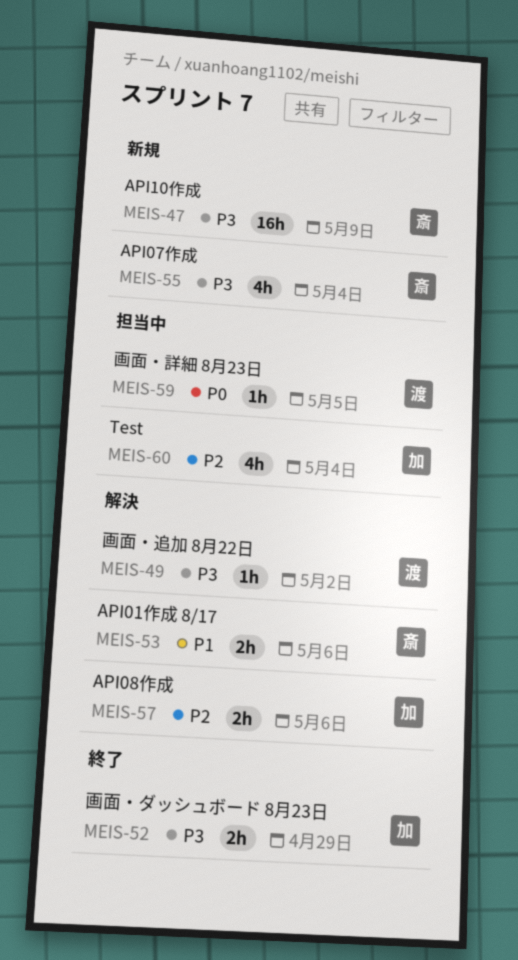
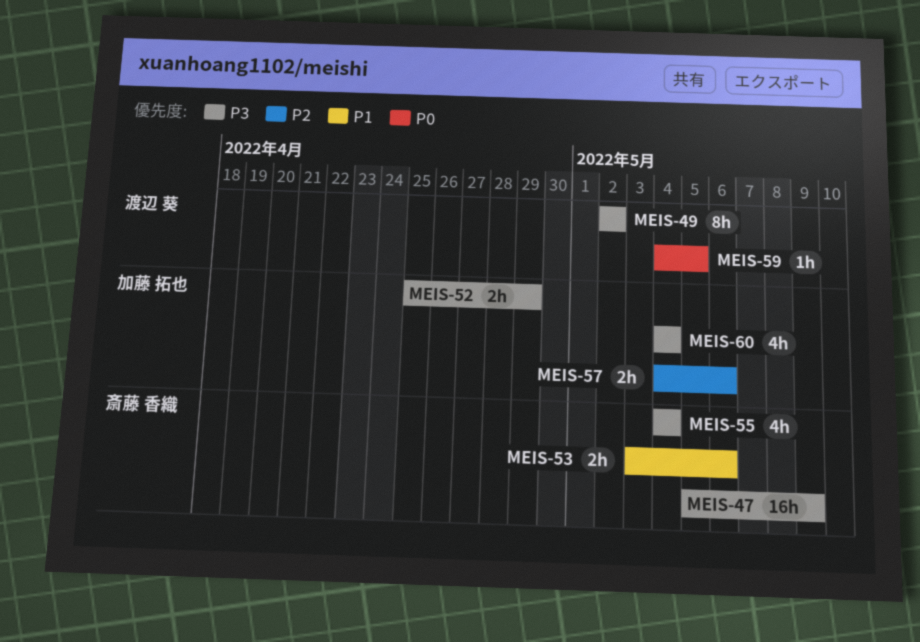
MEIS-49, estimate: 1h -> 8h
MEIS-60, priority: P2 -> P3

